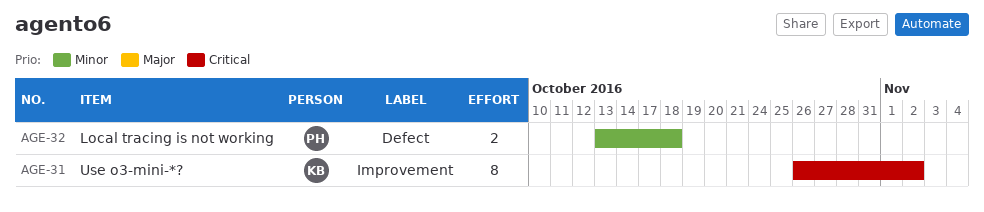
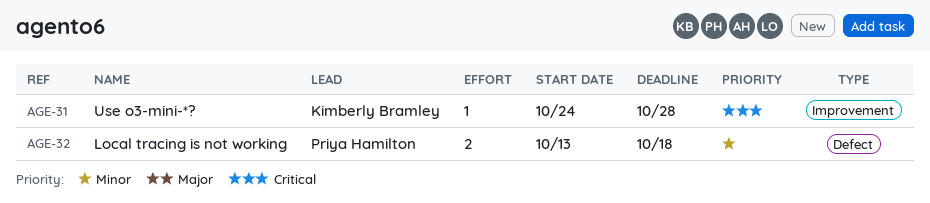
AGE-31, estimate: 8 -> 1
AGE-31, start: Oct 26 -> Oct 24
AGE-31, due: Nov 2 -> Oct 28

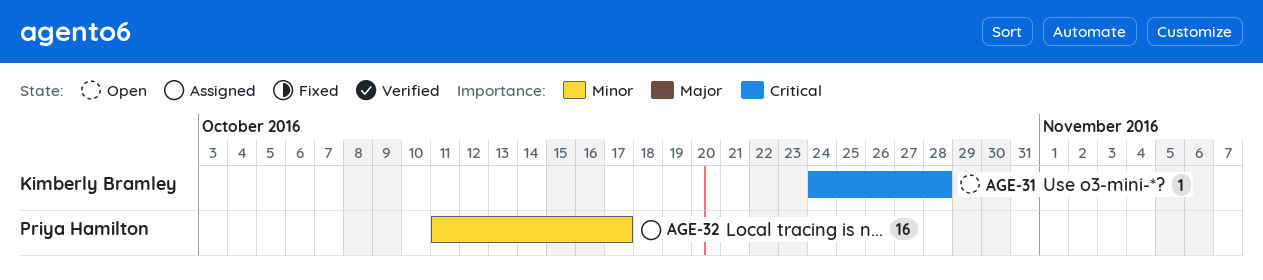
AGE-32, estimate: 2 -> 16
AGE-32, start: Oct 13 -> Oct 11
AGE-32, due: Oct 18 -> Oct 17

